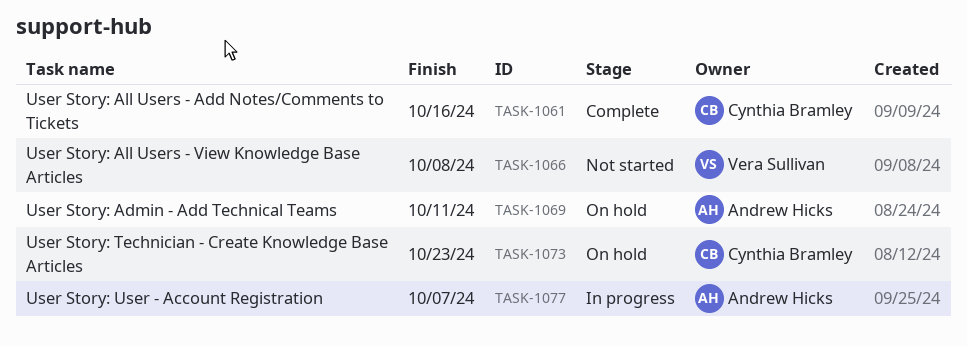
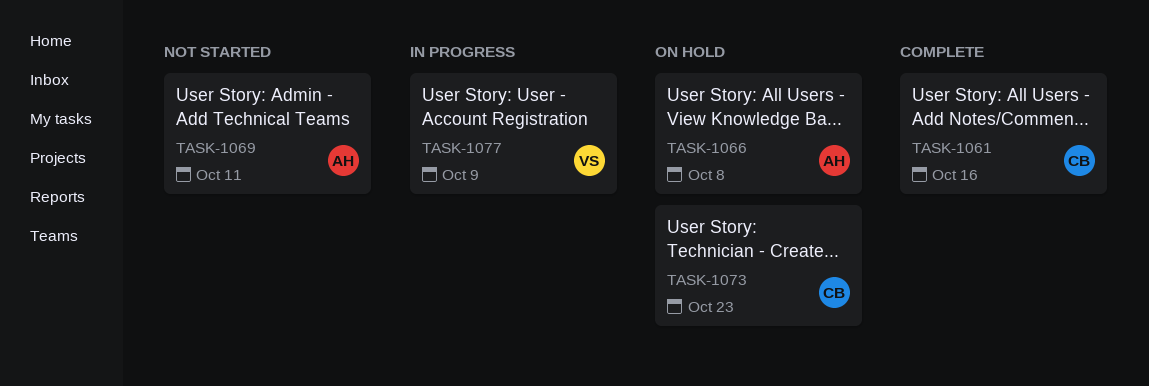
TASK-1066, status: Not started -> On hold
TASK-1066, owner: Vera Sullivan -> Andrew Hicks
TASK-1069, status: On hold -> Not started
TASK-1077, owner: Andrew Hicks -> Vera Sullivan
TASK-1077, due: Oct 7 -> Oct 9

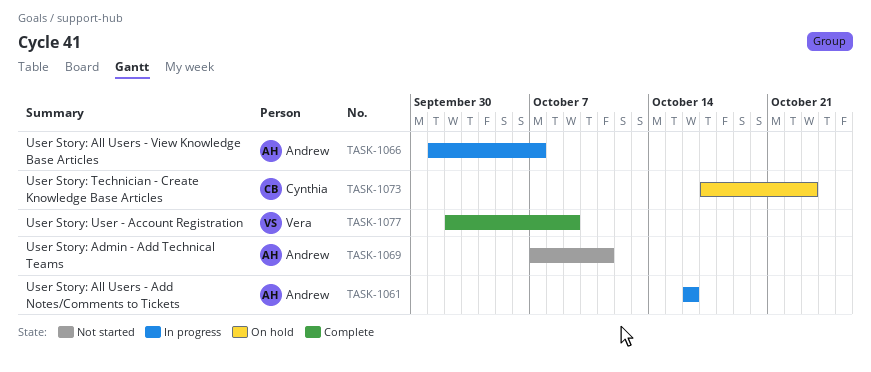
TASK-1061, status: Complete -> In progress
TASK-1061, owner: Cynthia -> Andrew
TASK-1066, status: On hold -> In progress
TASK-1066, due: Oct 8 -> Oct 7
TASK-1077, status: In progress -> Complete

